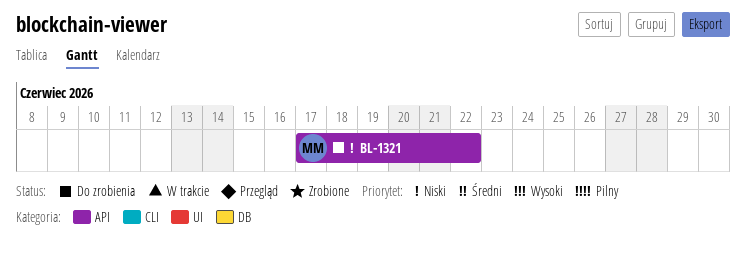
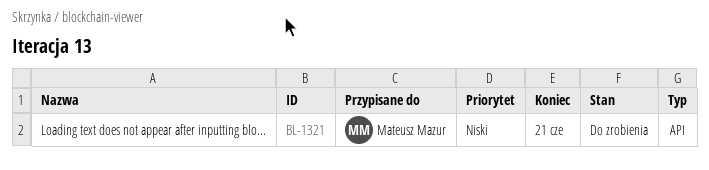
BL-1321, due: Jun 22 -> Jun 21

